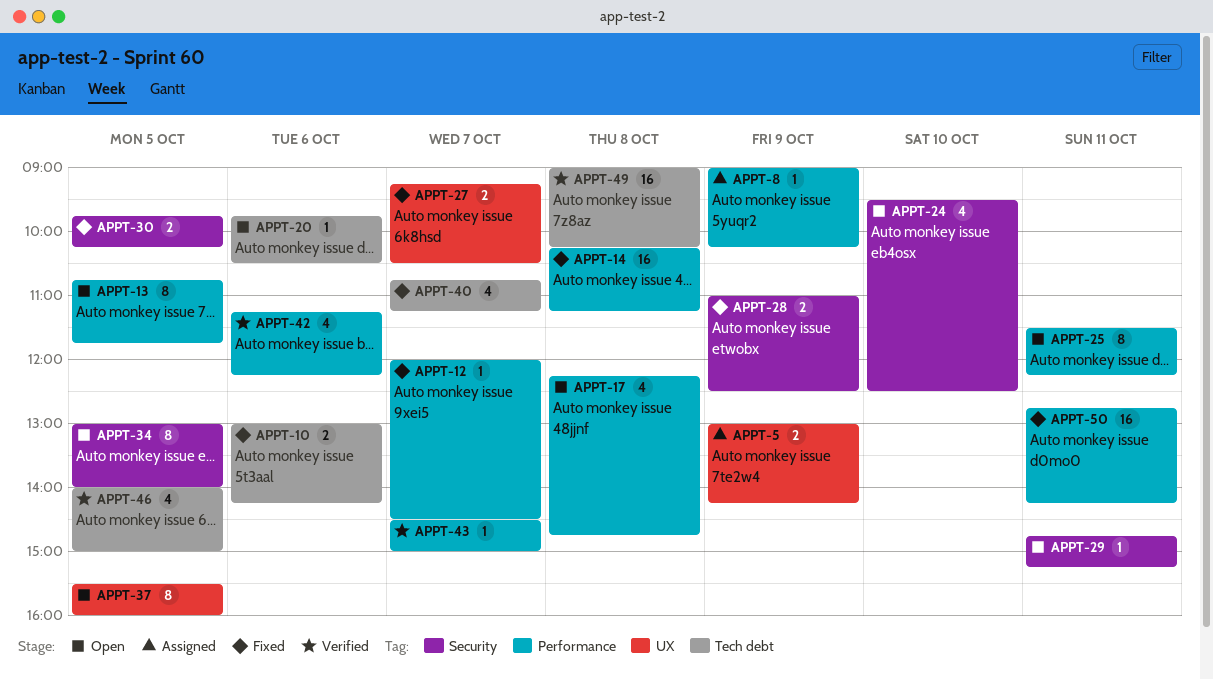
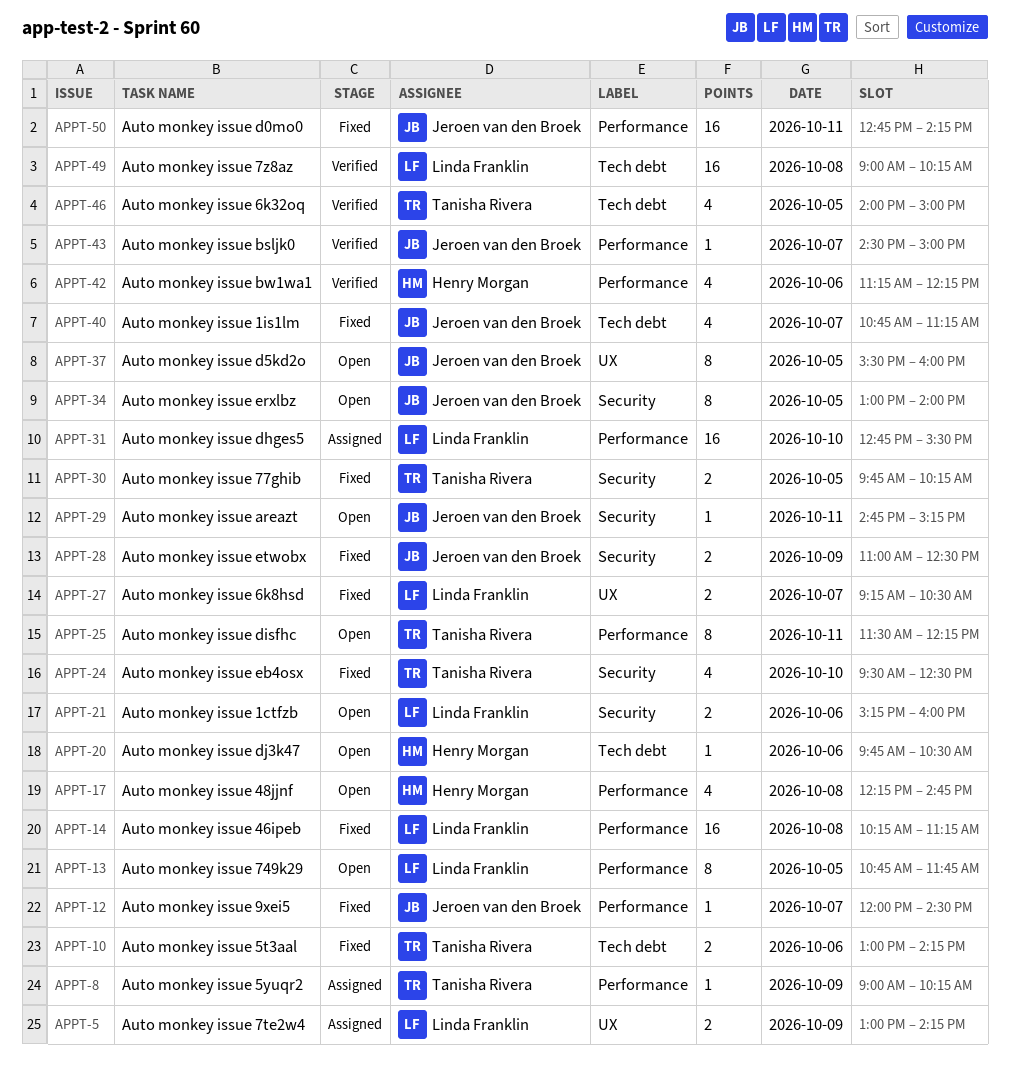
APPT-21: none -> present
APPT-24, status: Open -> Fixed
APPT-31: none -> present

